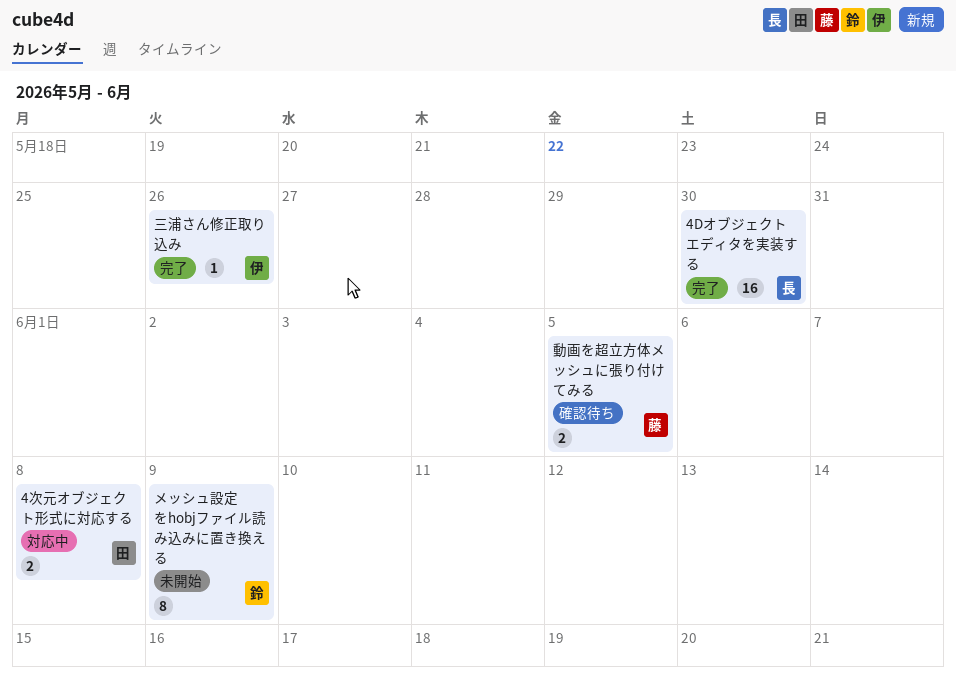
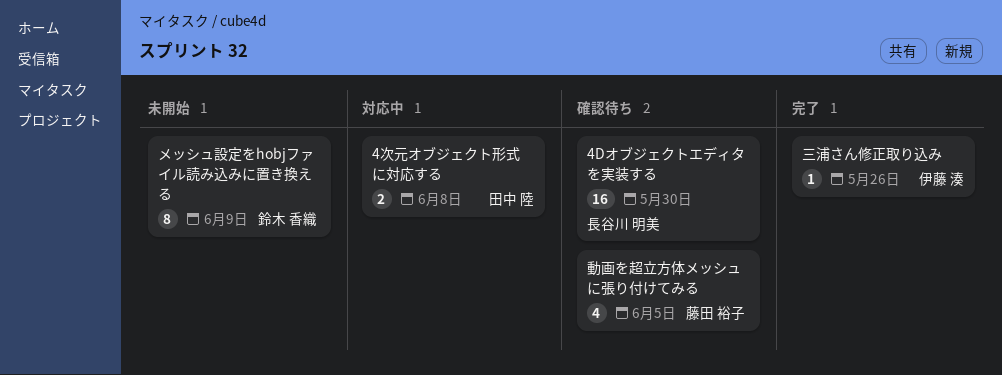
4Dオブジェクトエディタを実装する, status: 完了 -> 確認待ち
動画を超立方体メッシュに張り付けてみる, estimate: 2 -> 4

